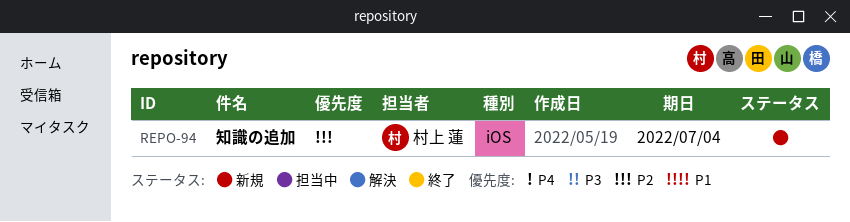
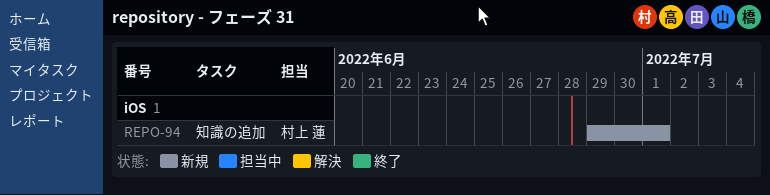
REPO-94, due: Jul 4 -> Jul 1

